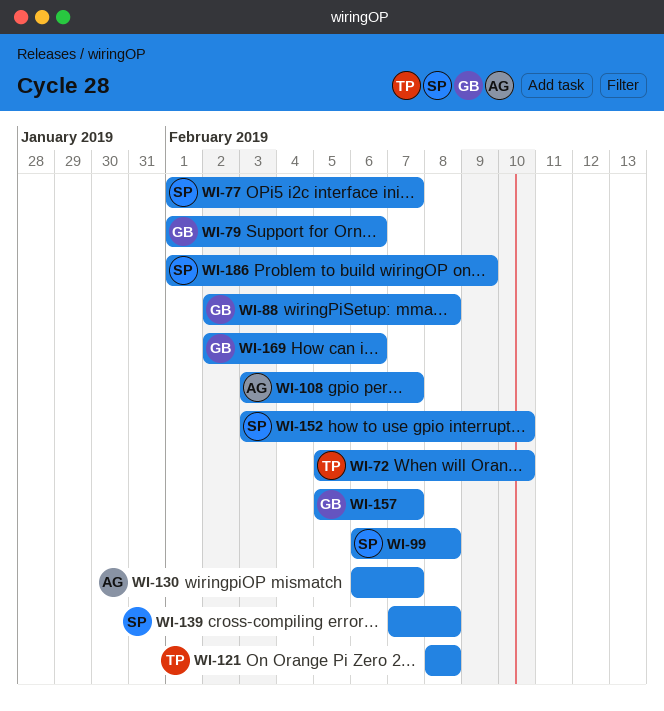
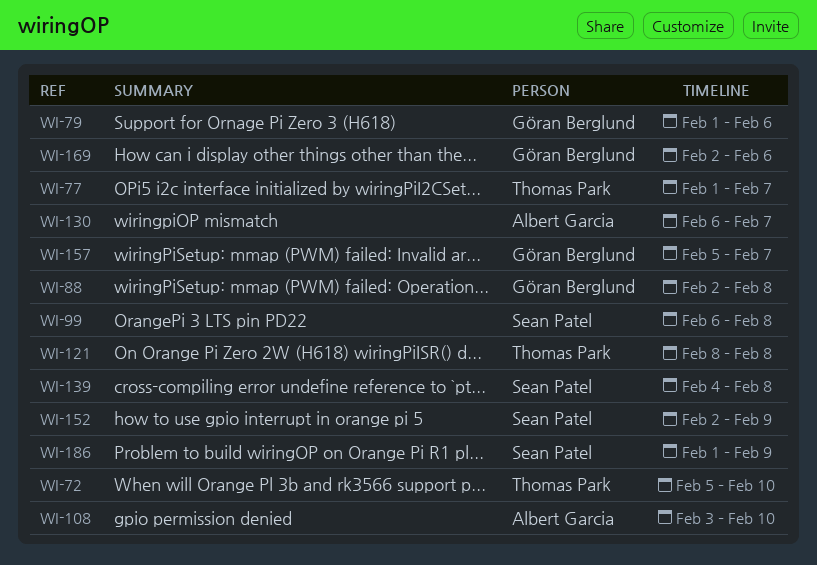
WI-77, owner: Sean Patel -> Thomas Park
WI-108, due: Feb 7 -> Feb 10
WI-139, start: Feb 7 -> Feb 4
WI-152, start: Feb 3 -> Feb 2
WI-152, due: Feb 10 -> Feb 9

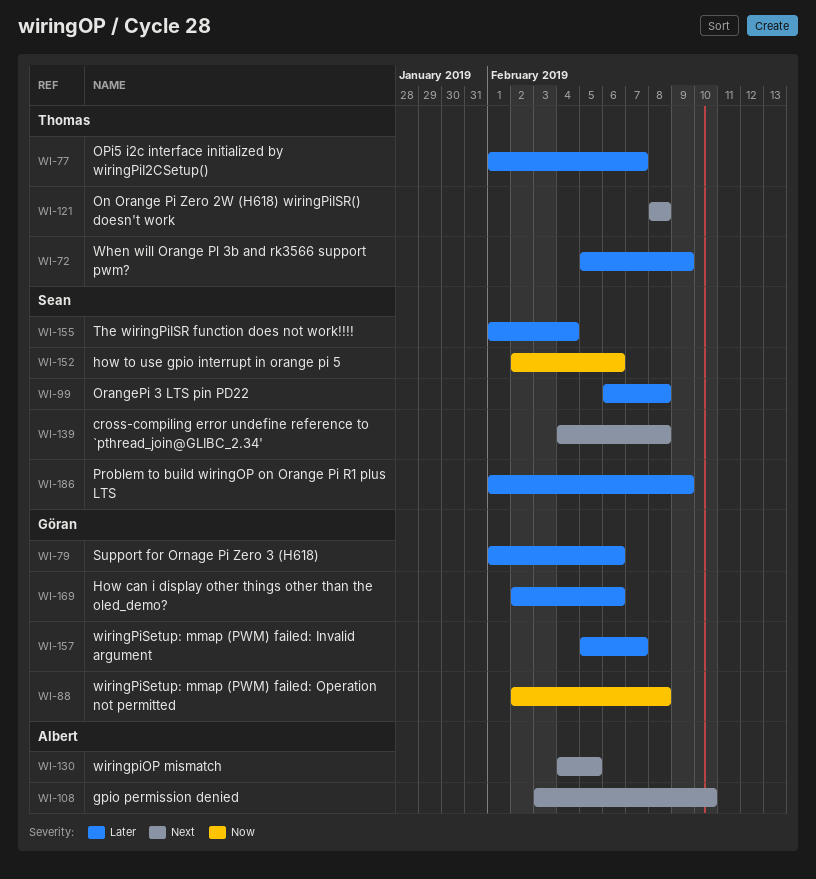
WI-72, due: Feb 10 -> Feb 9
WI-130, start: Feb 6 -> Feb 4
WI-130, due: Feb 7 -> Feb 5
WI-152, due: Feb 9 -> Feb 6
WI-155: none -> present

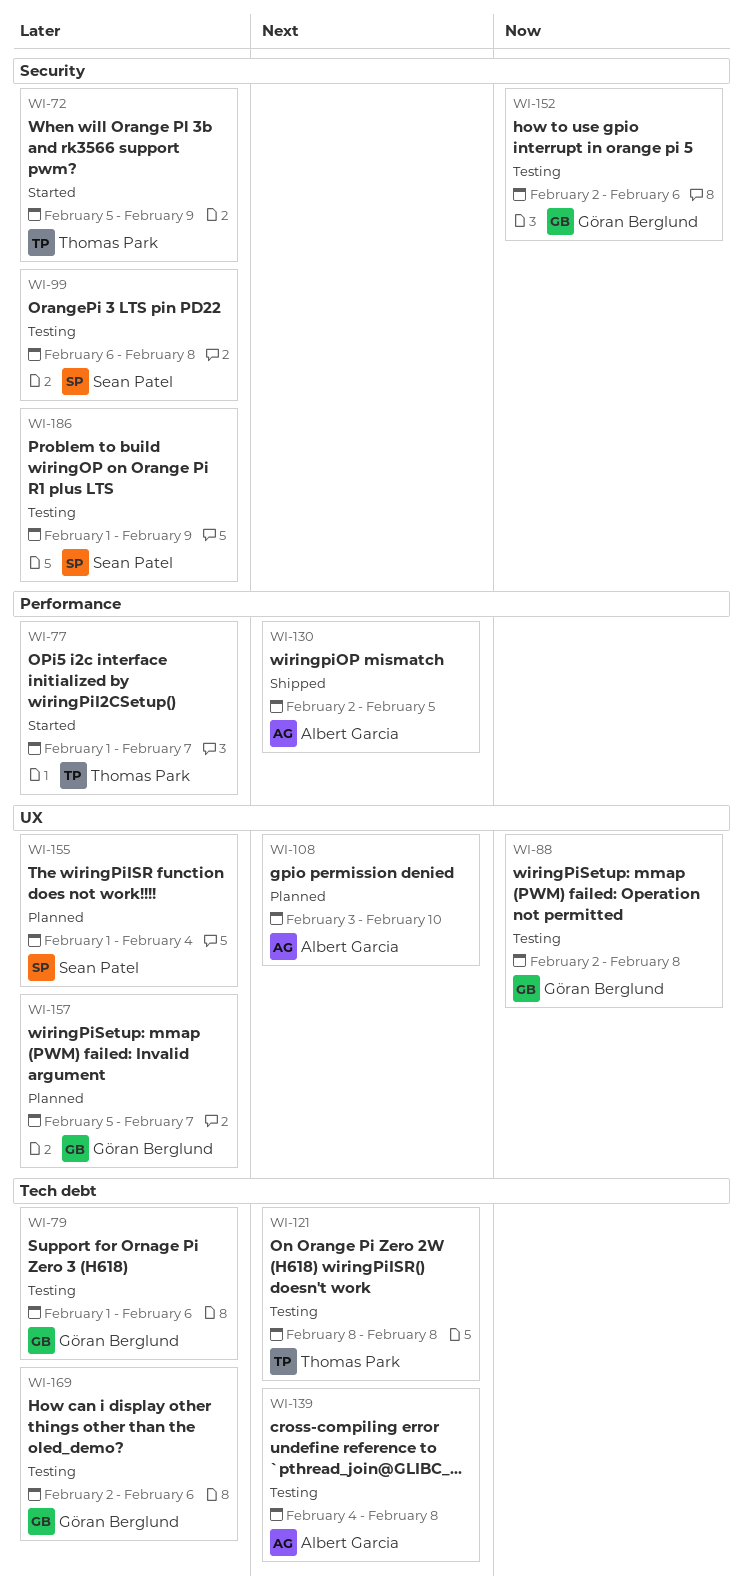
WI-130, start: Feb 4 -> Feb 2
WI-139, owner: Sean Patel -> Albert Garcia
WI-152, owner: Sean Patel -> Göran Berglund

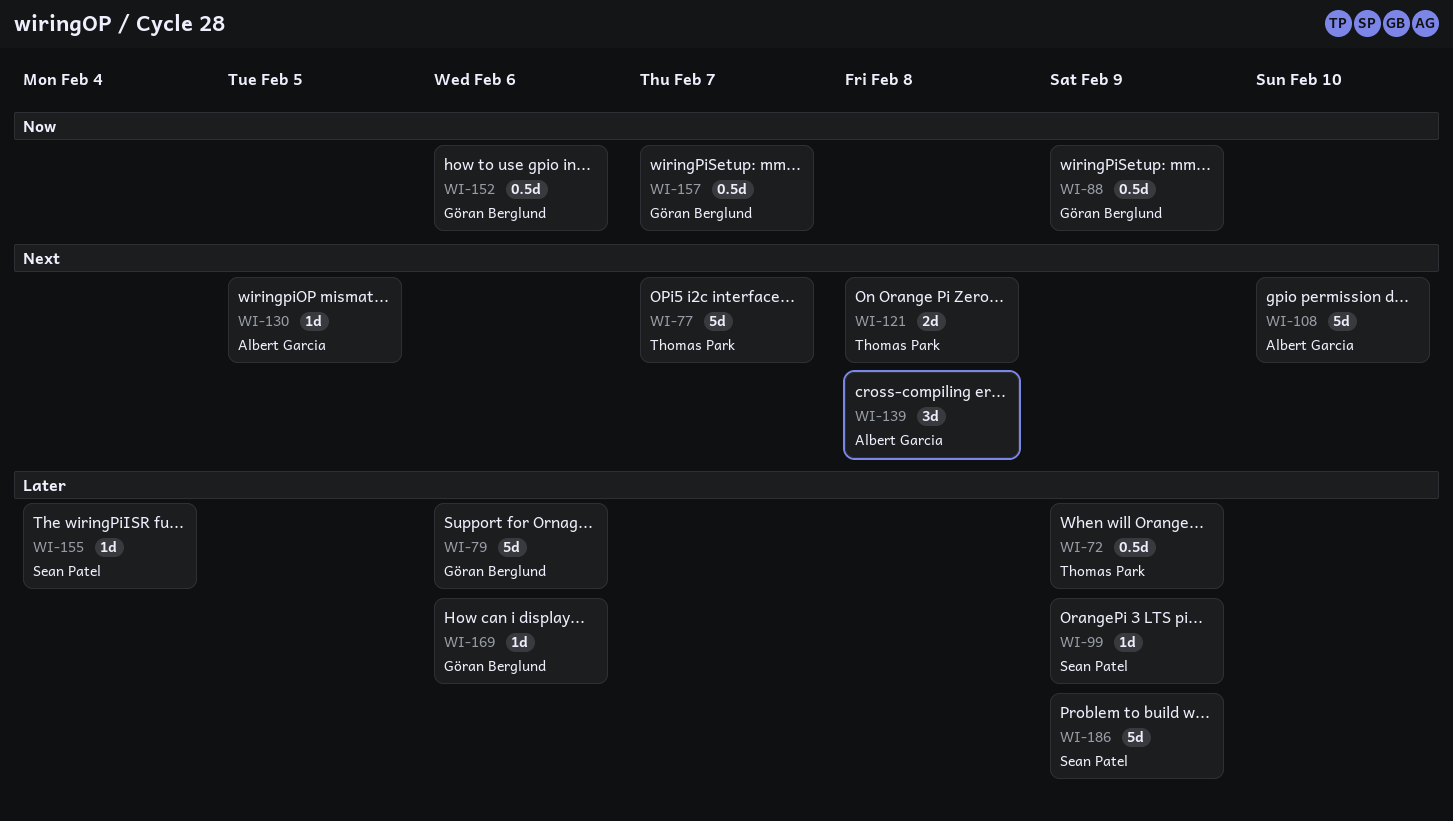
WI-77, priority: Later -> Next
WI-88, due: Feb 8 -> Feb 9
WI-99, due: Feb 8 -> Feb 9
WI-157, priority: Later -> Now

